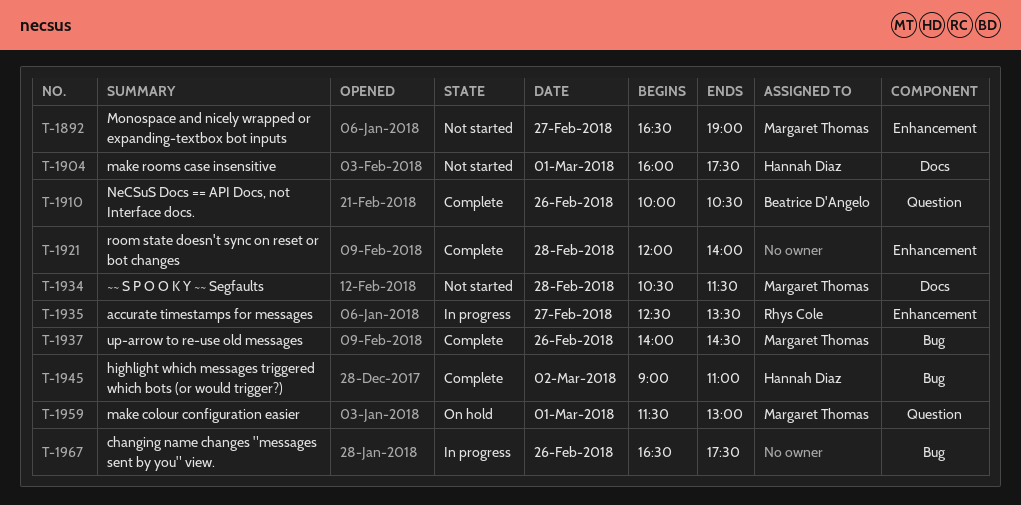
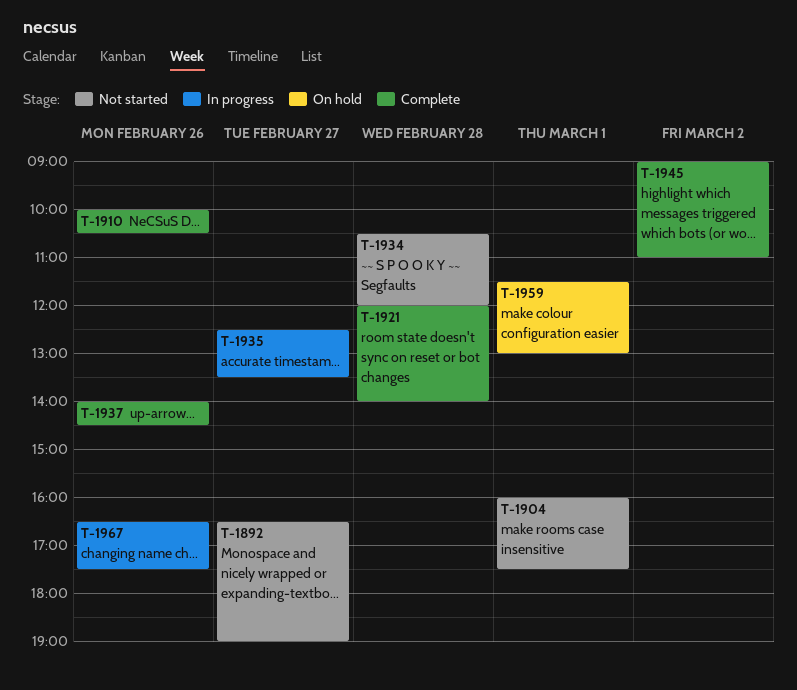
T-1934, ends: 11:30 -> 12:00

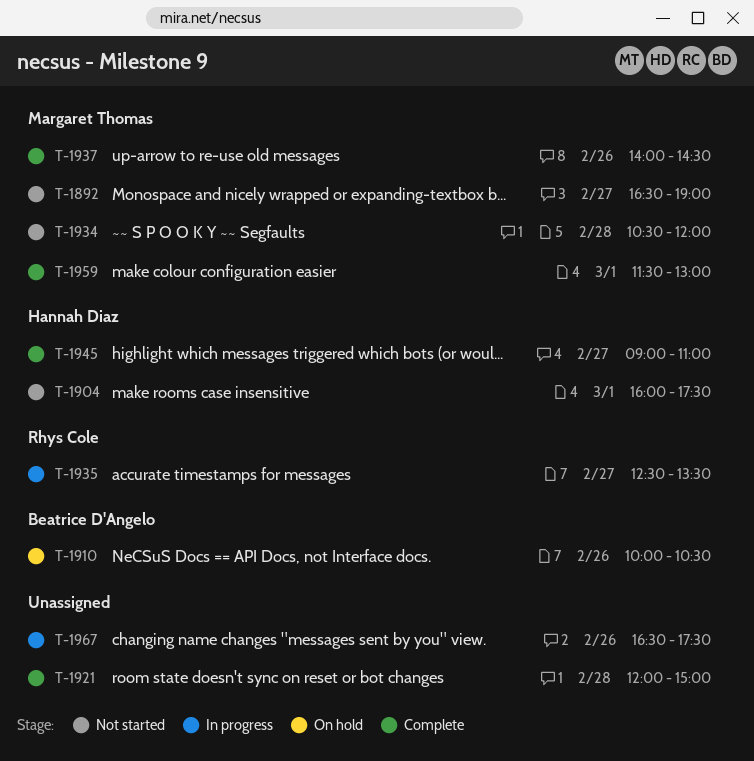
T-1910, status: Complete -> On hold
T-1921, ends: 14:00 -> 15:00
T-1945, day: Mar 2 -> Feb 27
T-1959, status: On hold -> Complete

